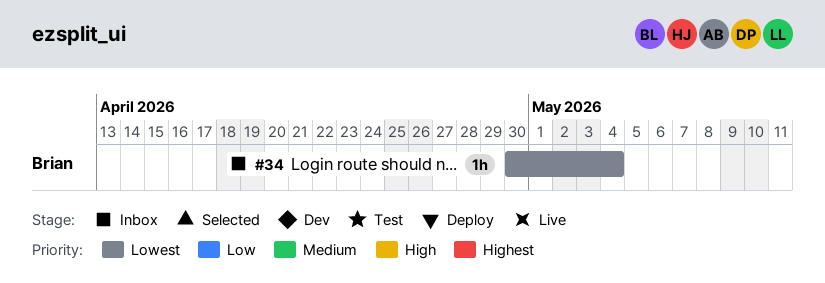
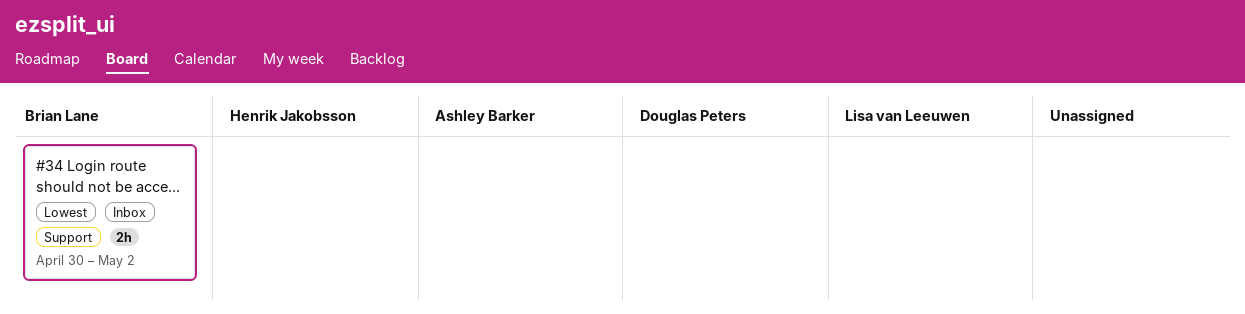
#34, estimate: 1h -> 2h
#34, due: May 4 -> May 2

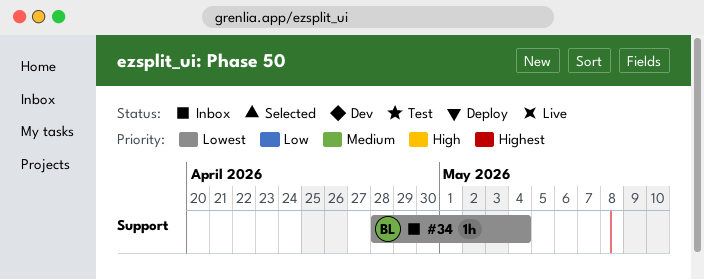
#34, estimate: 2h -> 1h
#34, start: Apr 30 -> Apr 28
#34, due: May 2 -> May 4

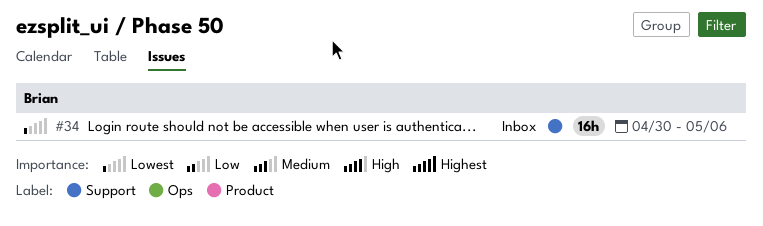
#34, estimate: 1h -> 16h
#34, start: Apr 28 -> Apr 30
#34, due: May 4 -> May 6

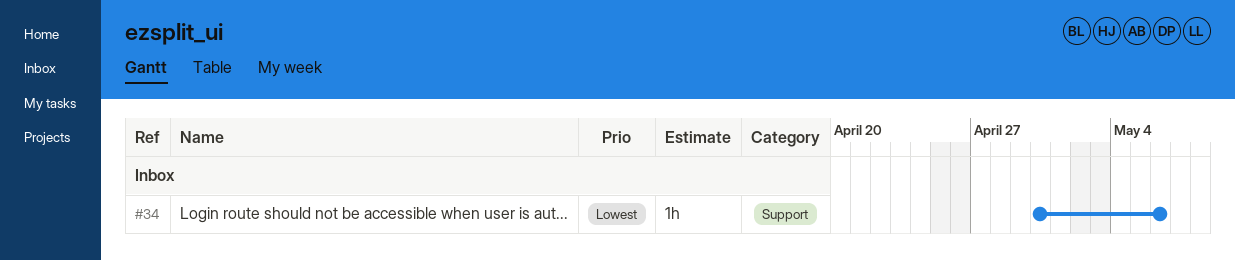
#34, estimate: 16h -> 1h

